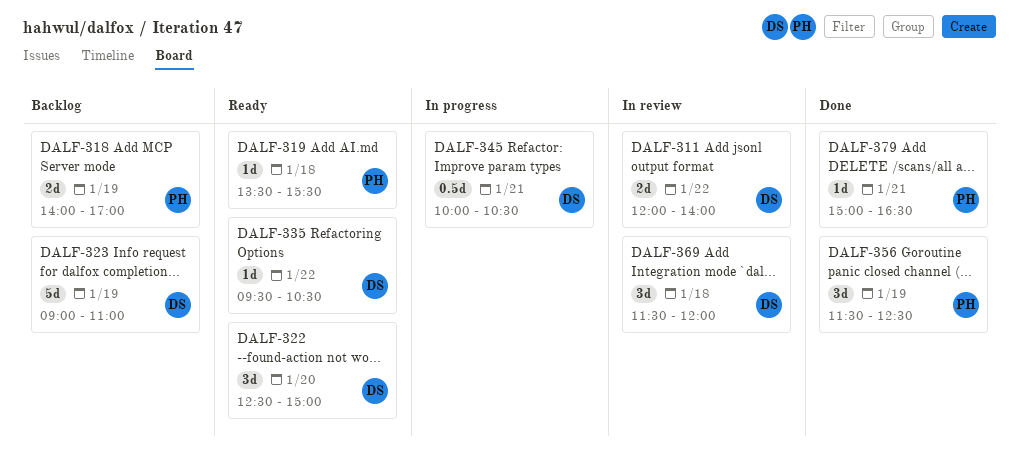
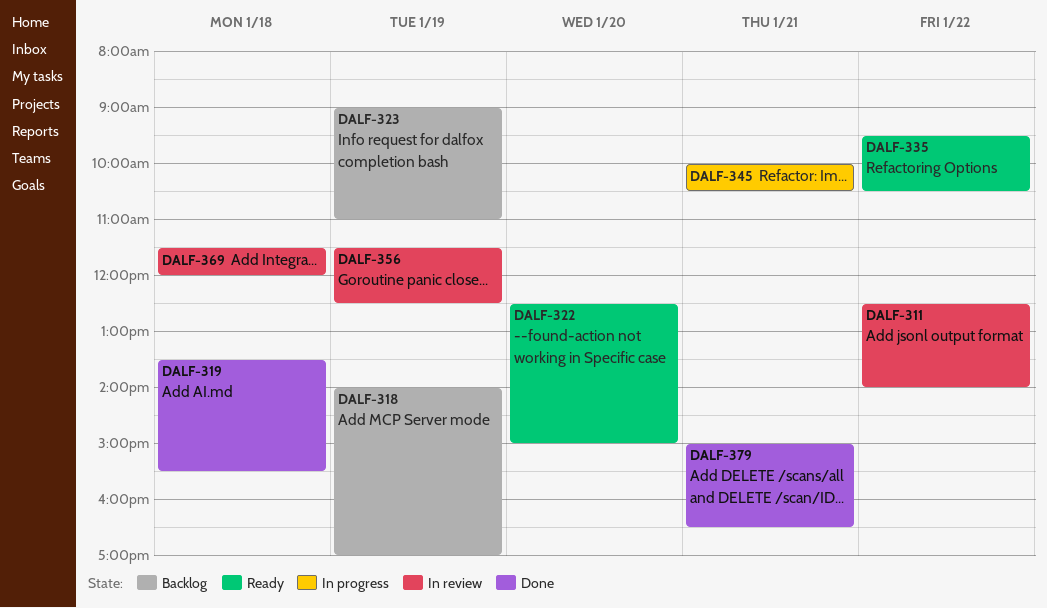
DALF-311, begins: 12:00 -> 12:30
DALF-319, status: Ready -> Done
DALF-356, status: Done -> In review

